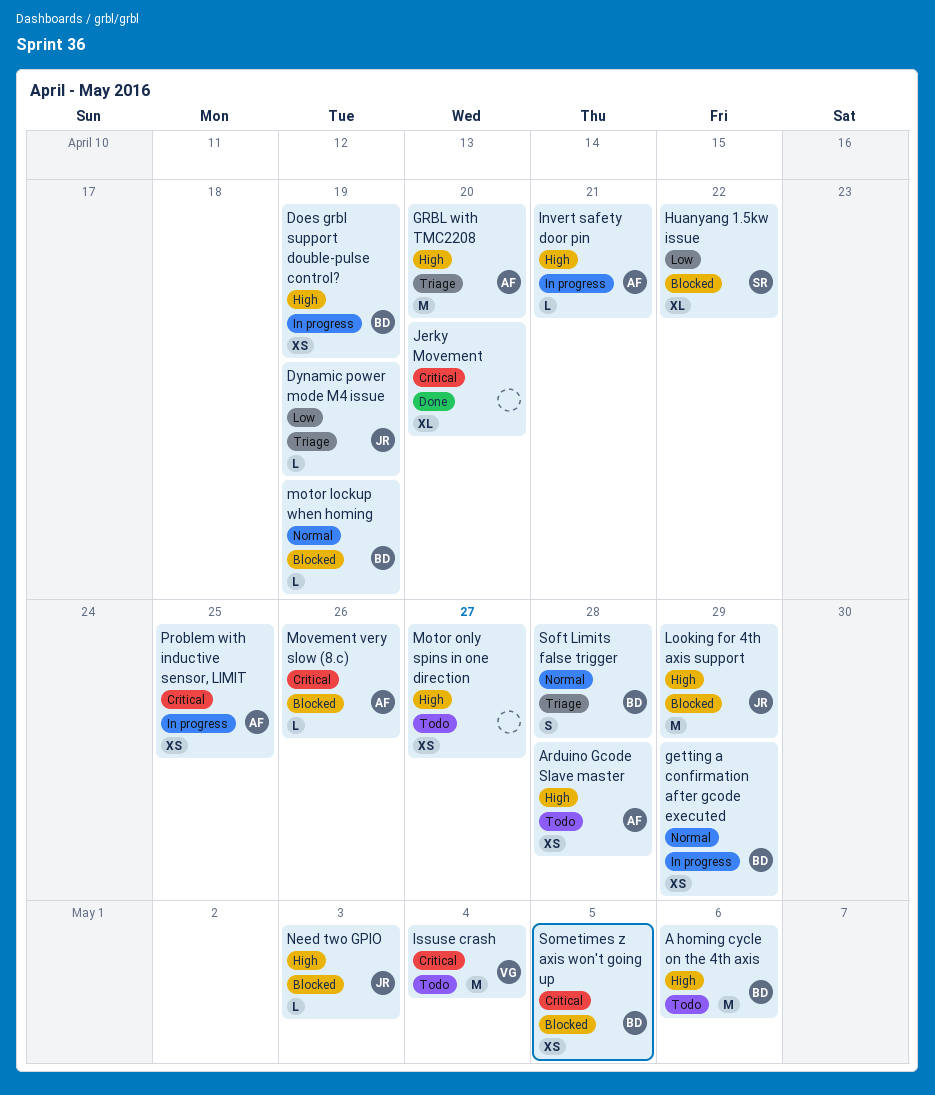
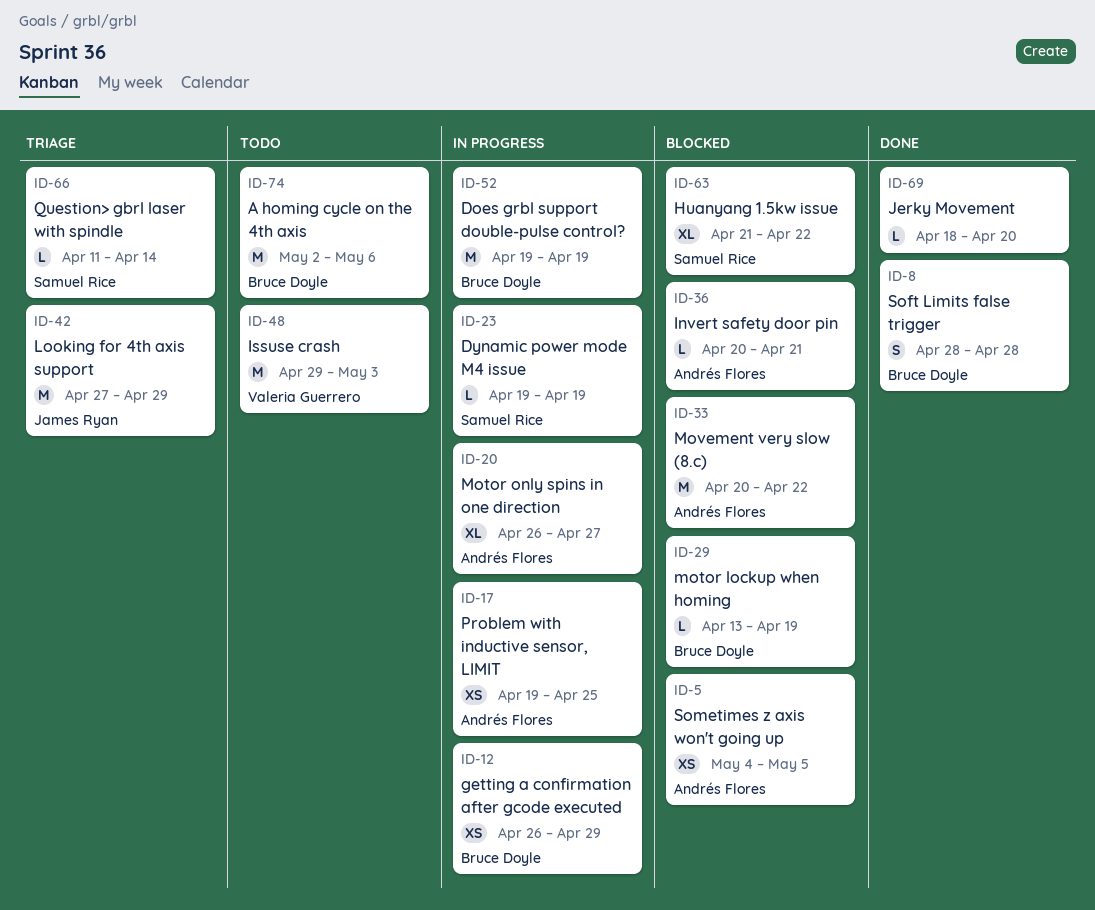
Arduino Gcode Slave master: present -> none
Does grbl support double-pulse control?, estimate: XS -> M
Dynamic power mode M4 issue, status: Triage -> In progress
Dynamic power mode M4 issue, owner: James Ryan -> Samuel Rice
GRBL with TMC2208: present -> none
Invert safety door pin, status: In progress -> Blocked
Issuse crash, due: May 4 -> May 3
Jerky Movement, estimate: XL -> L
Looking for 4th axis support, status: Blocked -> Triage
Motor only spins in one direction, status: Todo -> In progress
Motor only spins in one direction, owner: none -> Andrés Flores
Motor only spins in one direction, estimate: XS -> XL
Movement very slow (8.c), estimate: L -> M
Movement very slow (8.c), due: Apr 26 -> Apr 22
Need two GPIO: present -> none
Question> gbrl laser with spindle: none -> present
Soft Limits false trigger, status: Triage -> Done
Sometimes z axis won't going up, owner: Bruce Doyle -> Andrés Flores

